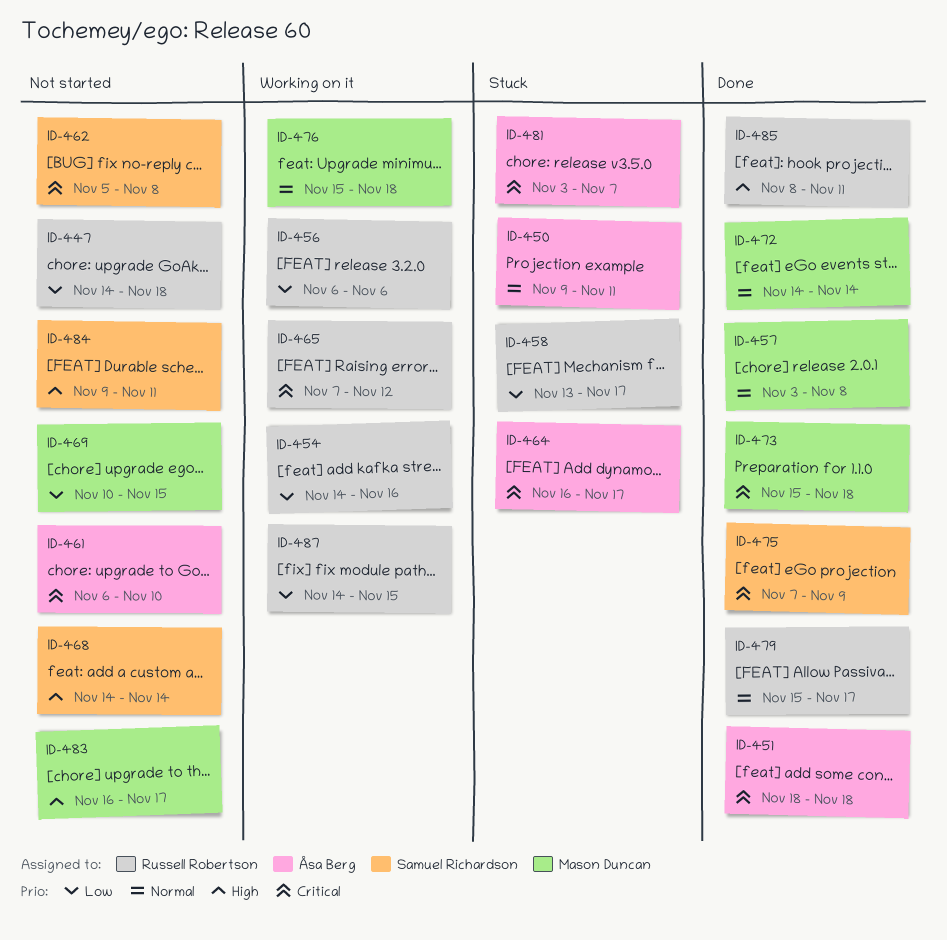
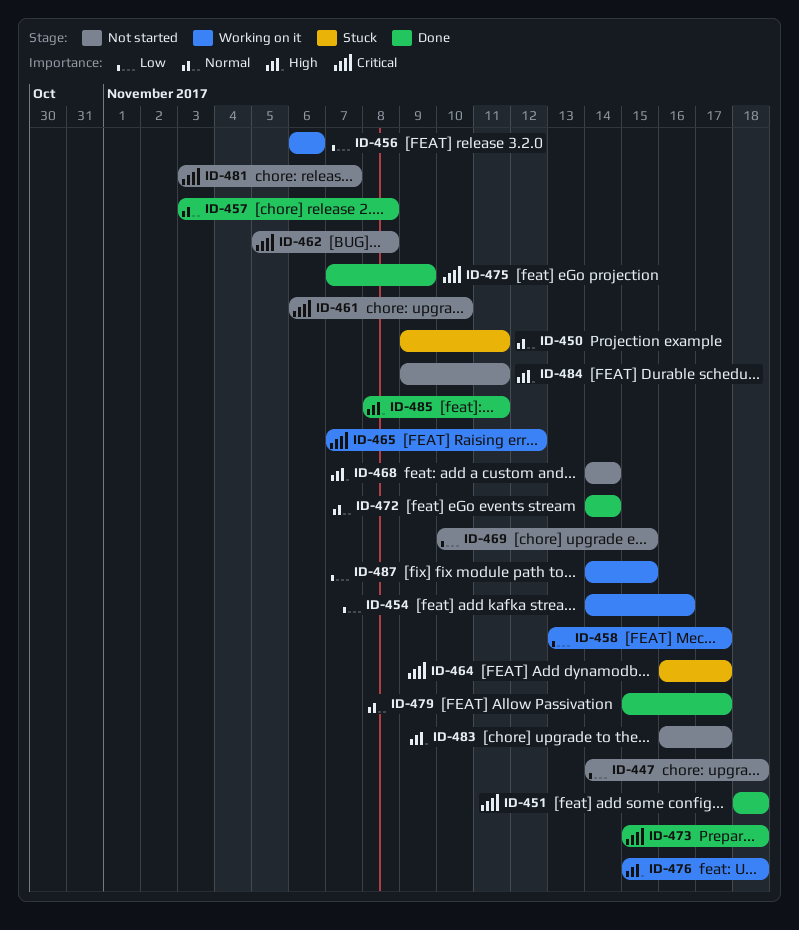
ID-458, status: Stuck -> Working on it
ID-476, priority: Normal -> High
ID-481, status: Stuck -> Not started

